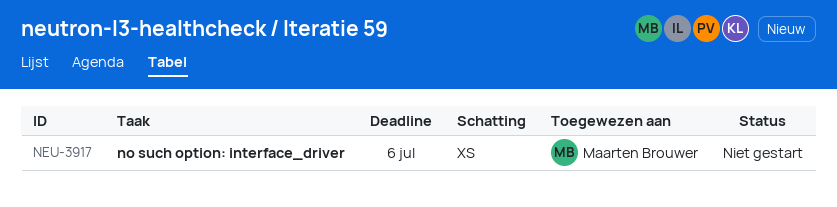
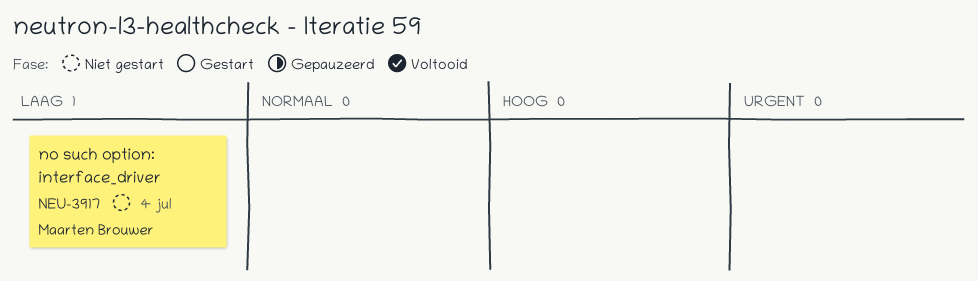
NEU-3917, due: Jul 6 -> Jul 4

